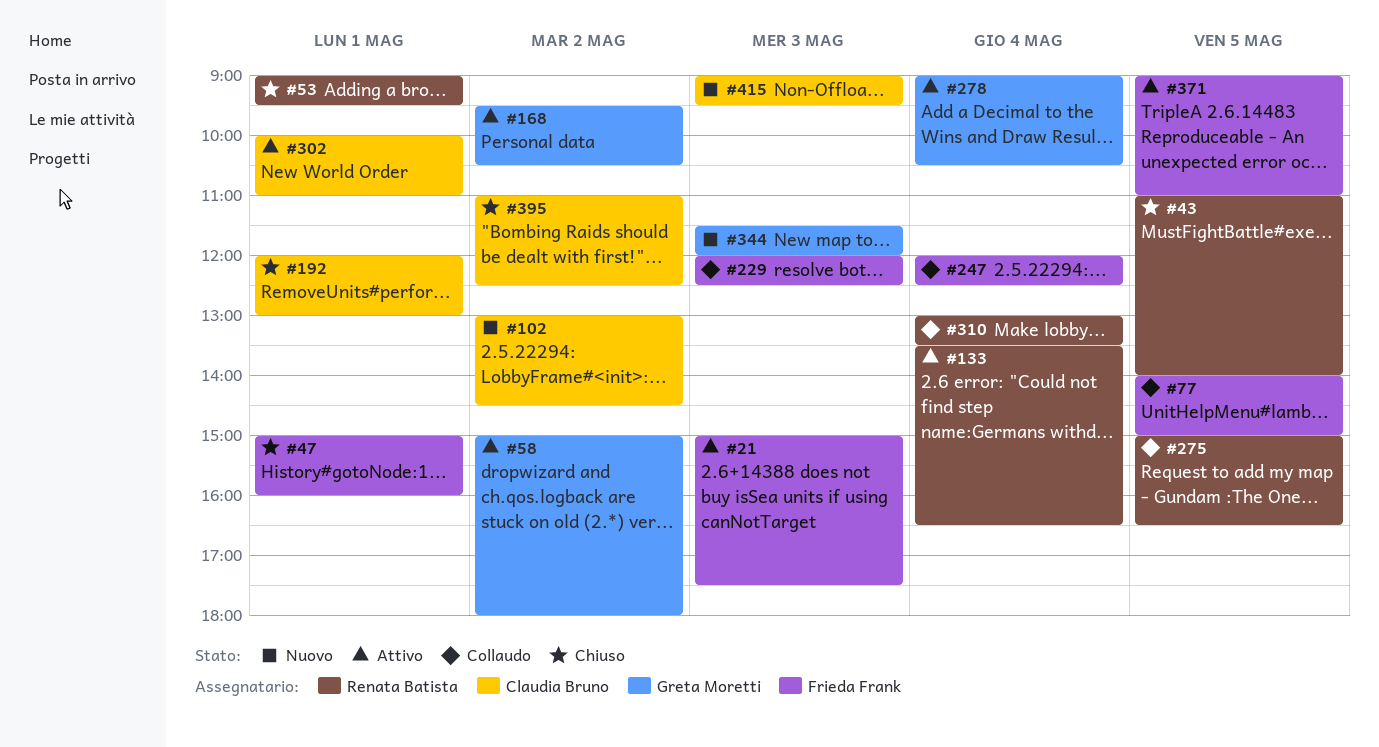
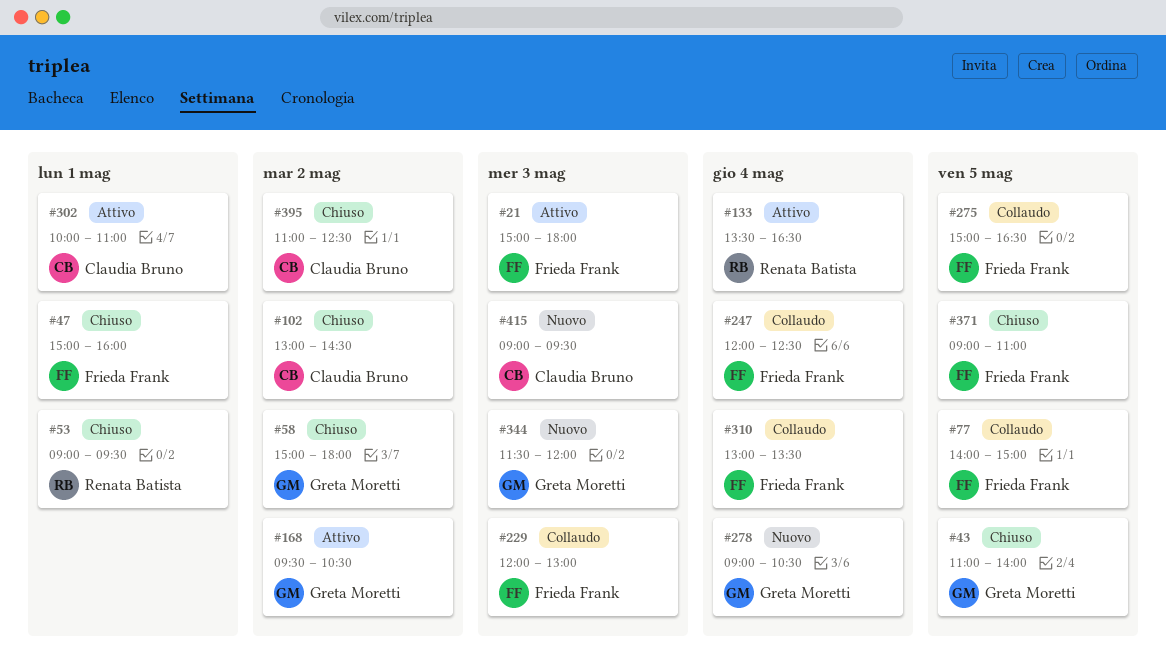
#21, ends: 17:30 -> 18:00
#43, owner: Renata Batista -> Greta Moretti
#58, status: Attivo -> Chiuso
#102, status: Nuovo -> Chiuso
#192: present -> none
#229, ends: 12:30 -> 13:00
#275, owner: Renata Batista -> Frieda Frank
#278, status: Attivo -> Nuovo
#310, owner: Renata Batista -> Frieda Frank
#371, status: Attivo -> Chiuso

